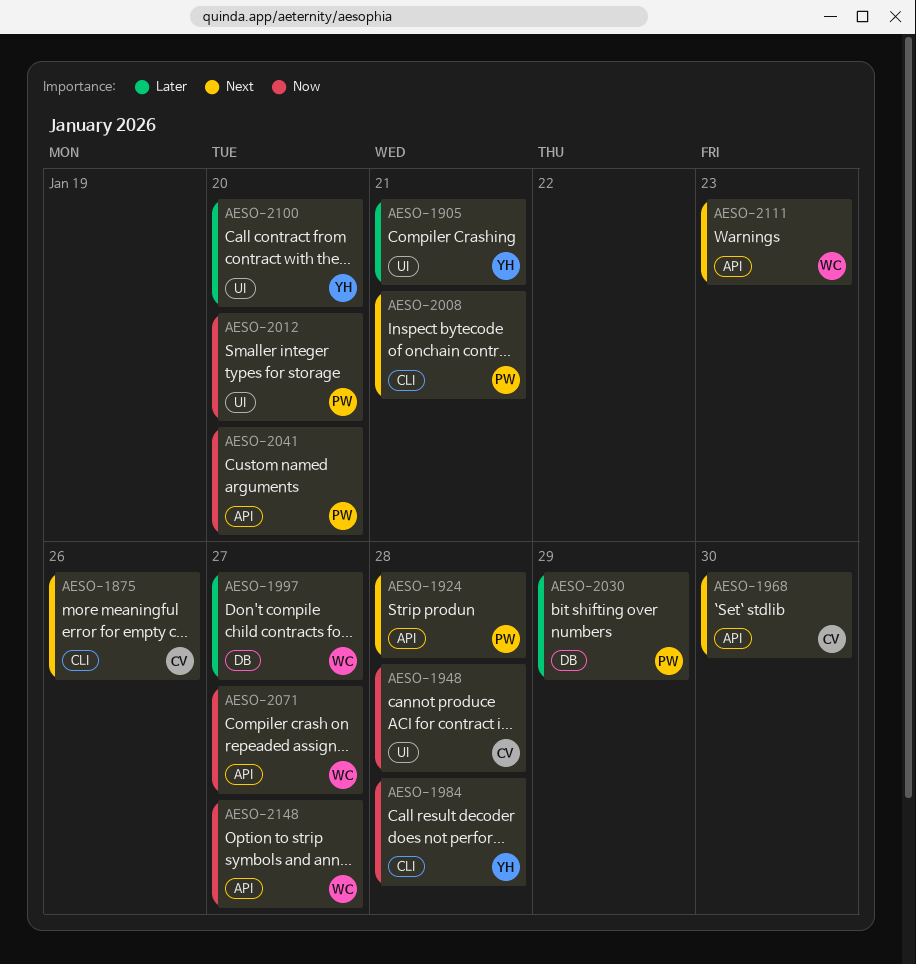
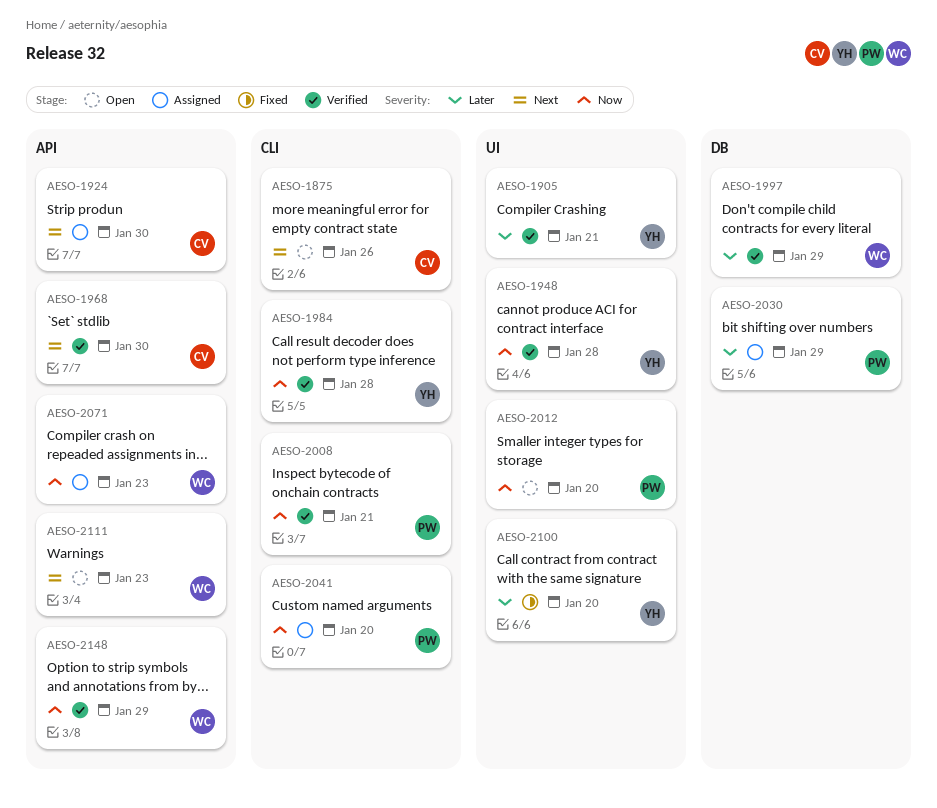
AESO-1924, owner: PW -> CV
AESO-1924, due: Jan 28 -> Jan 30
AESO-1948, owner: CV -> YH
AESO-1997, due: Jan 27 -> Jan 29
AESO-2008, priority: Next -> Now
AESO-2041, label: API -> CLI
AESO-2071, due: Jan 27 -> Jan 23
AESO-2148, due: Jan 27 -> Jan 29

